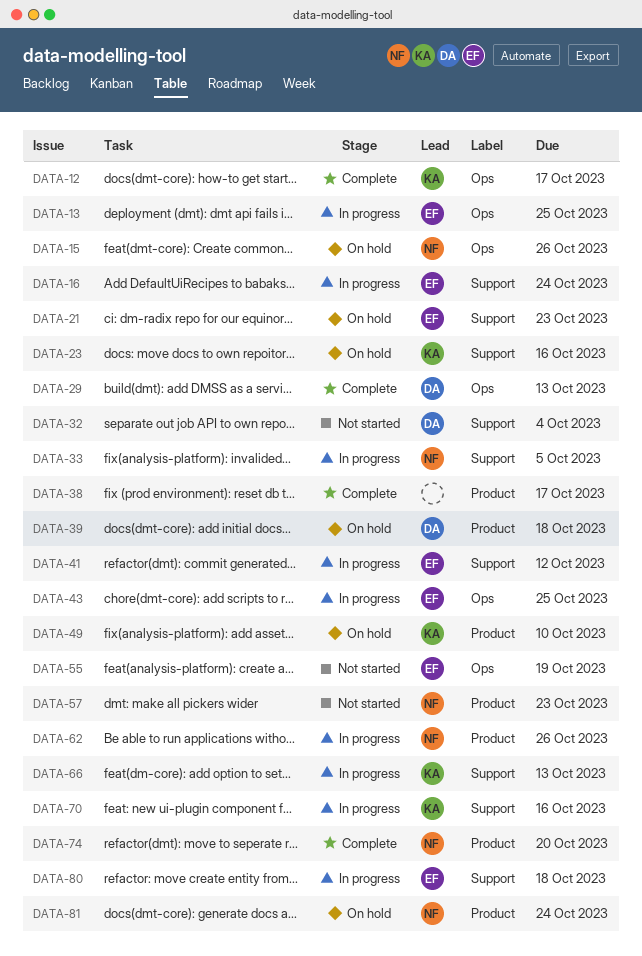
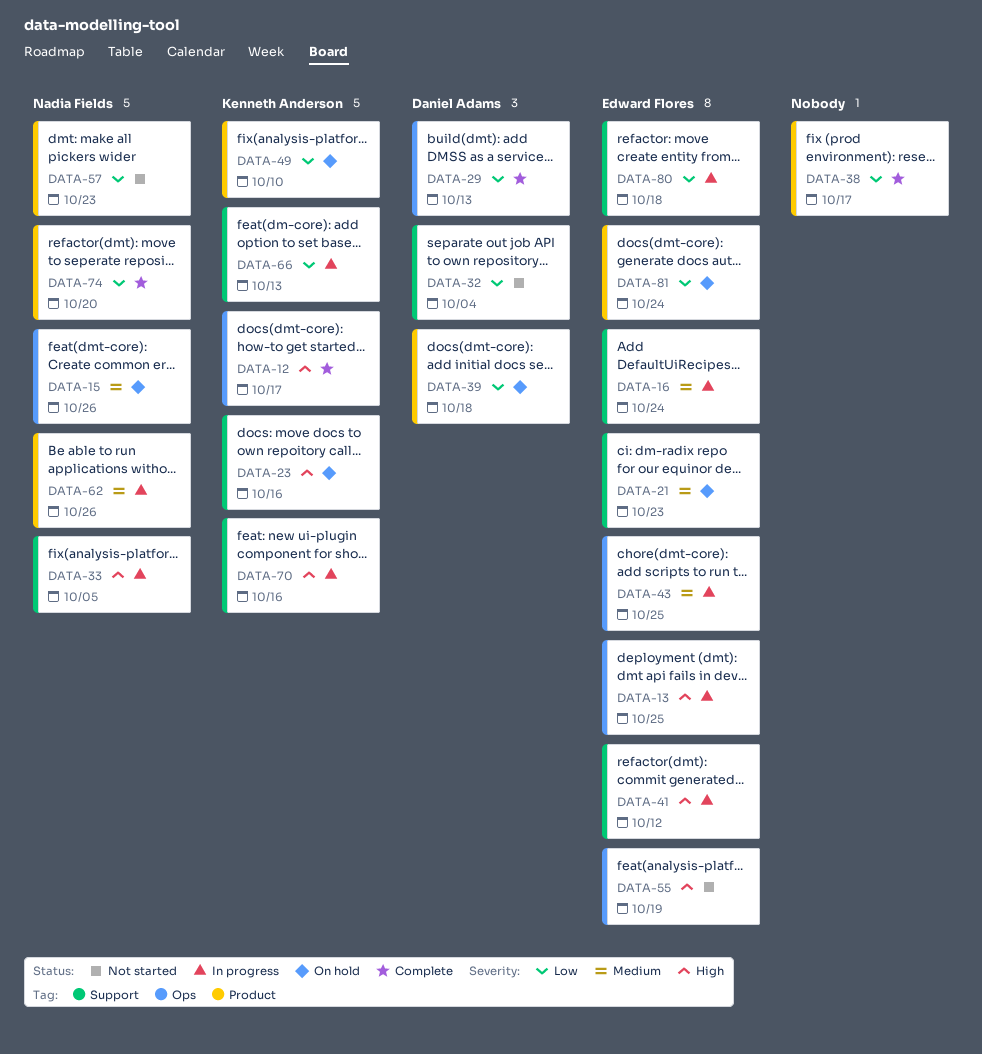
DATA-81, owner: Nadia Fields -> Edward Flores

